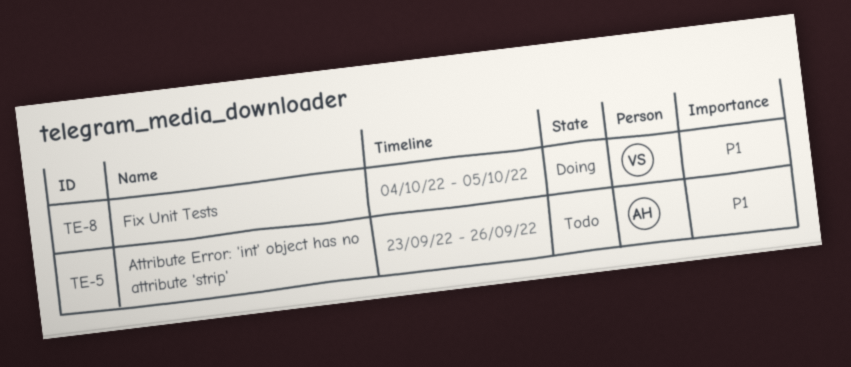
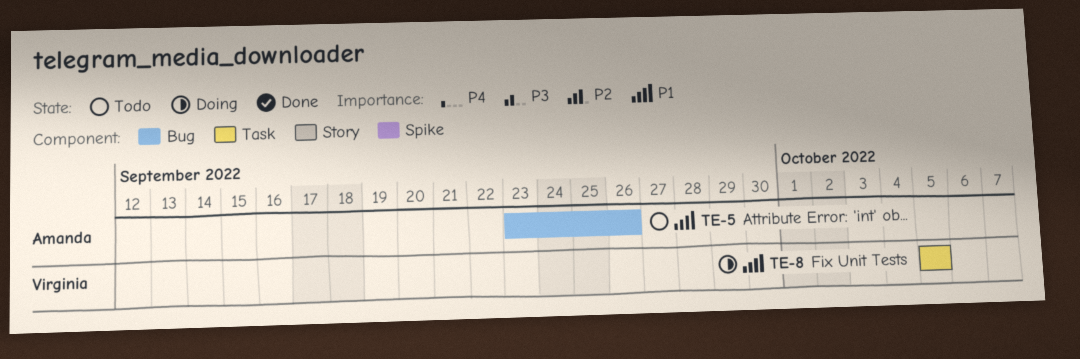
TE-8, start: Oct 4 -> Oct 5

